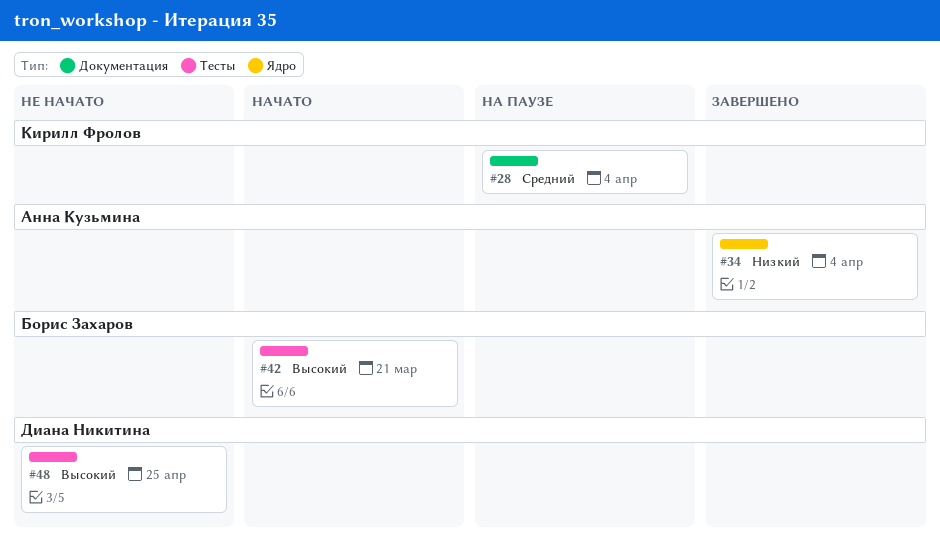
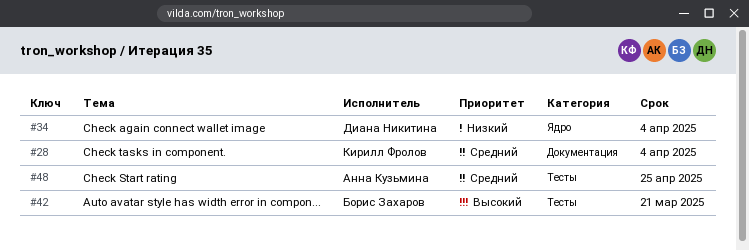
#34, owner: Анна Кузьмина -> Диана Никитина
#48, owner: Диана Никитина -> Анна Кузьмина
#48, priority: Высокий -> Средний

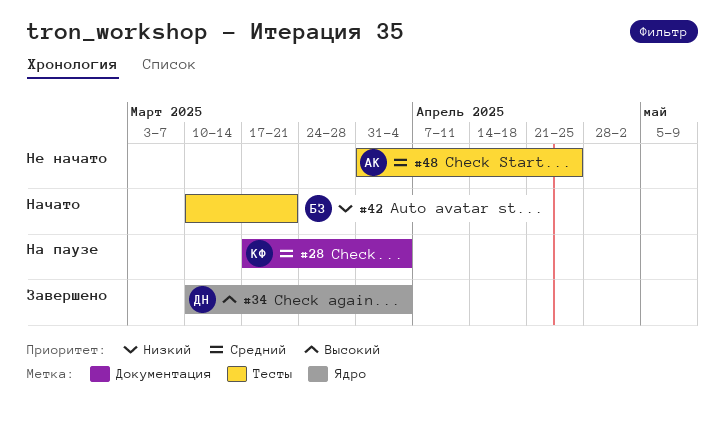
#34, priority: Низкий -> Высокий
#42, priority: Высокий -> Низкий

